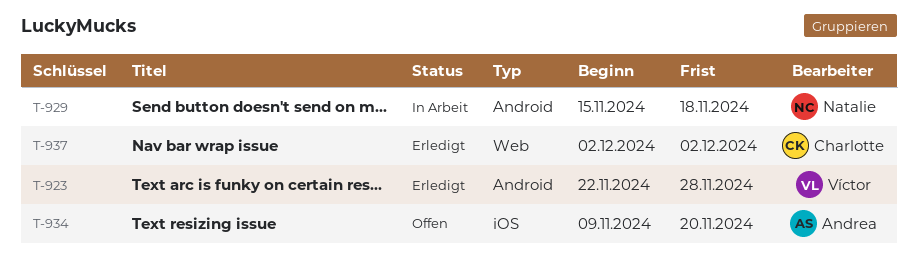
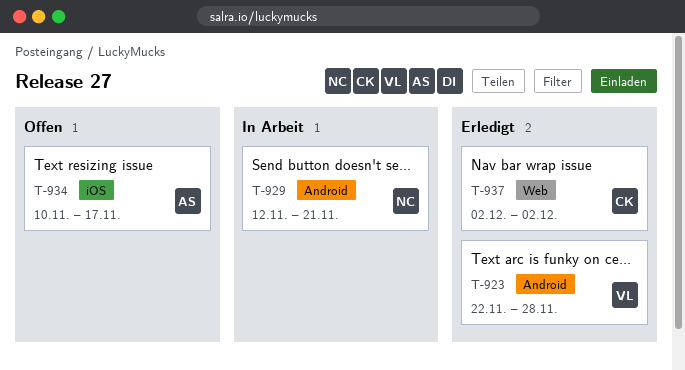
T-929, start: Nov 15 -> Nov 12
T-929, due: Nov 18 -> Nov 21
T-934, start: Nov 9 -> Nov 10
T-934, due: Nov 20 -> Nov 17

